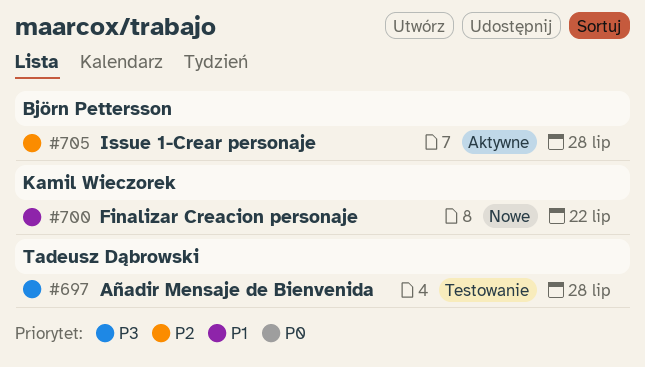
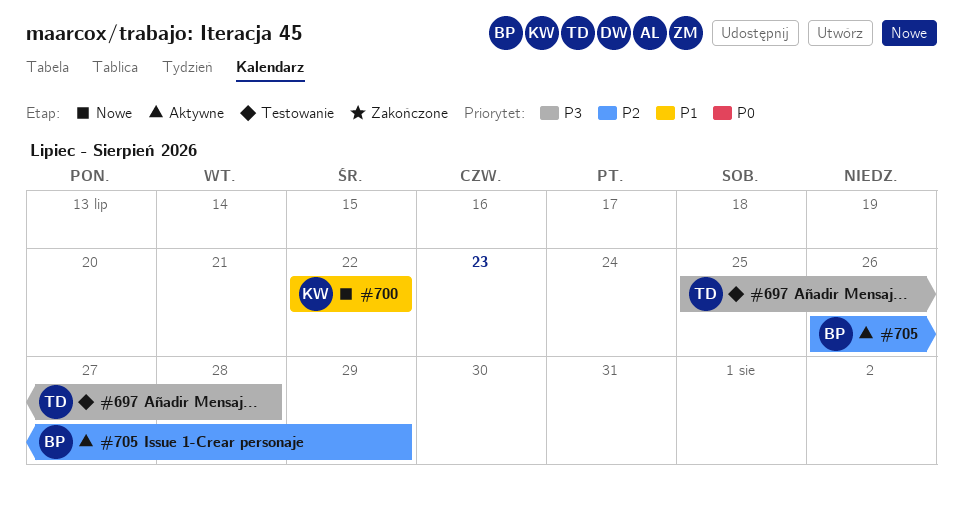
#705, due: Jul 28 -> Jul 29

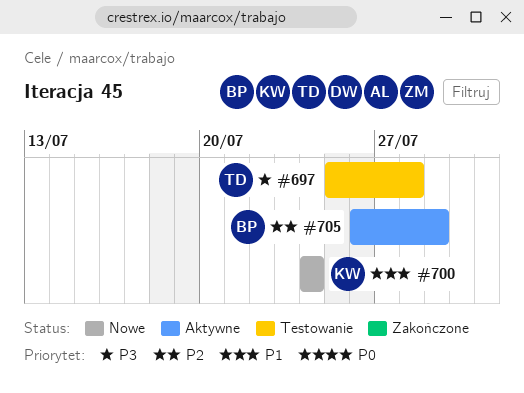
#700, start: Jul 22 -> Jul 24
#700, due: Jul 22 -> Jul 24

